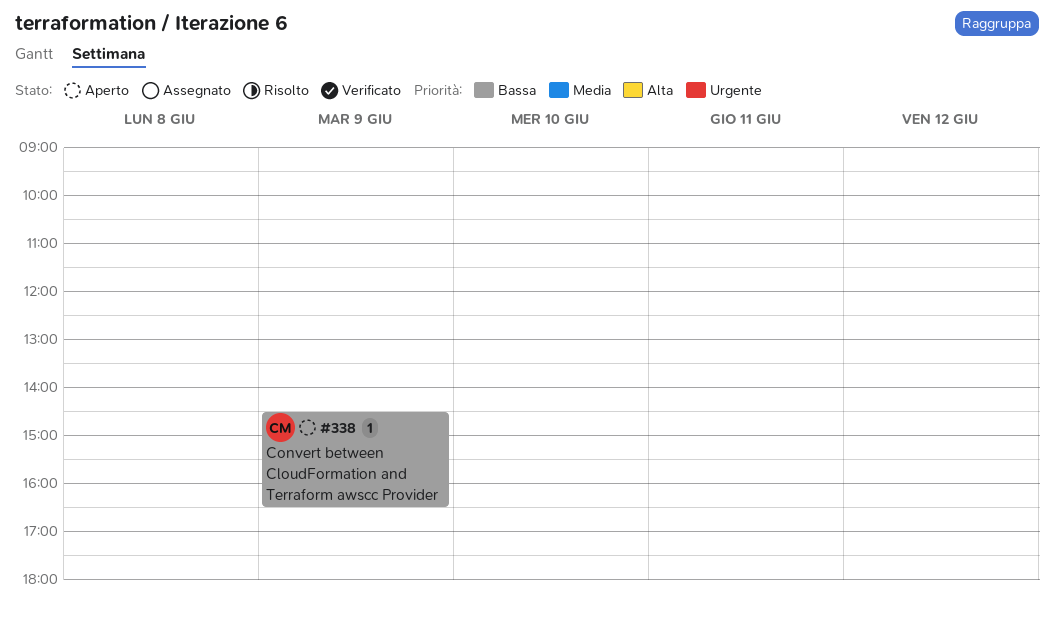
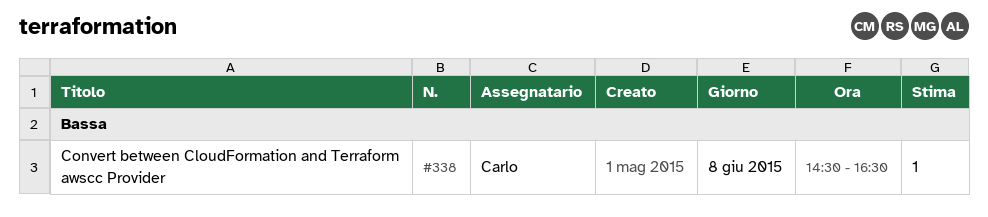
#338, day: Jun 9 -> Jun 8

